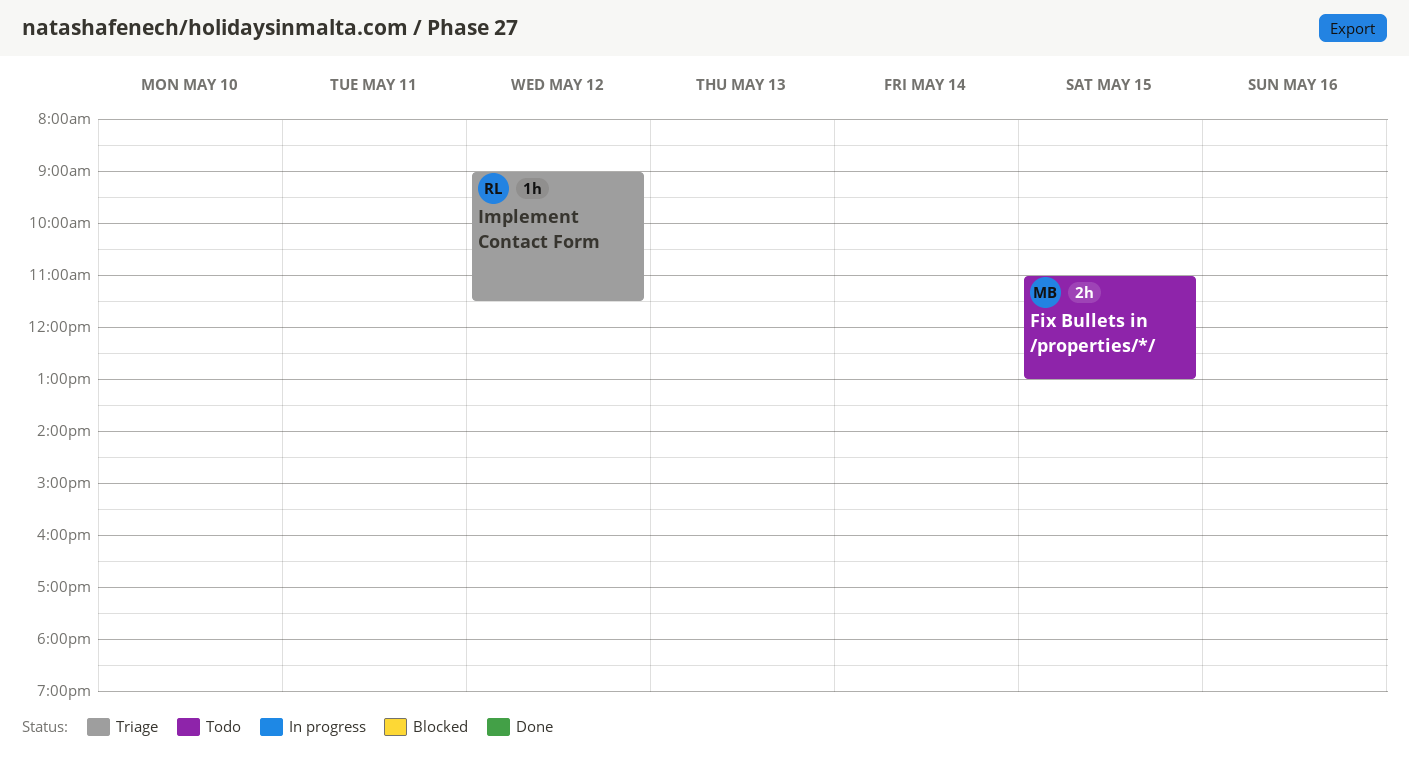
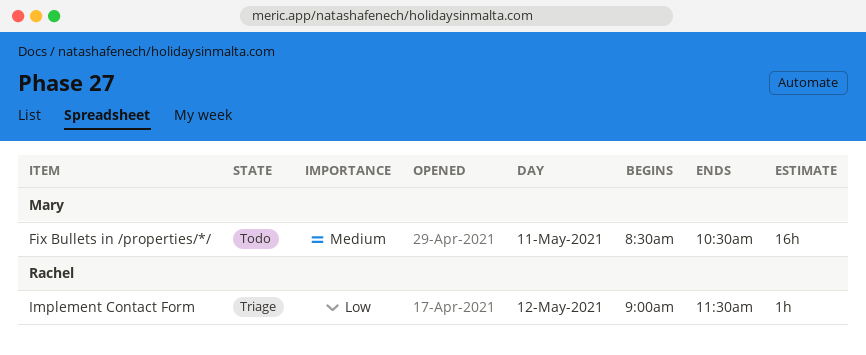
Fix Bullets in /properties/*/, estimate: 2h -> 16h
Fix Bullets in /properties/*/, day: May 15 -> May 11
Fix Bullets in /properties/*/, begins: 11:00 -> 08:30
Fix Bullets in /properties/*/, ends: 13:00 -> 10:30

